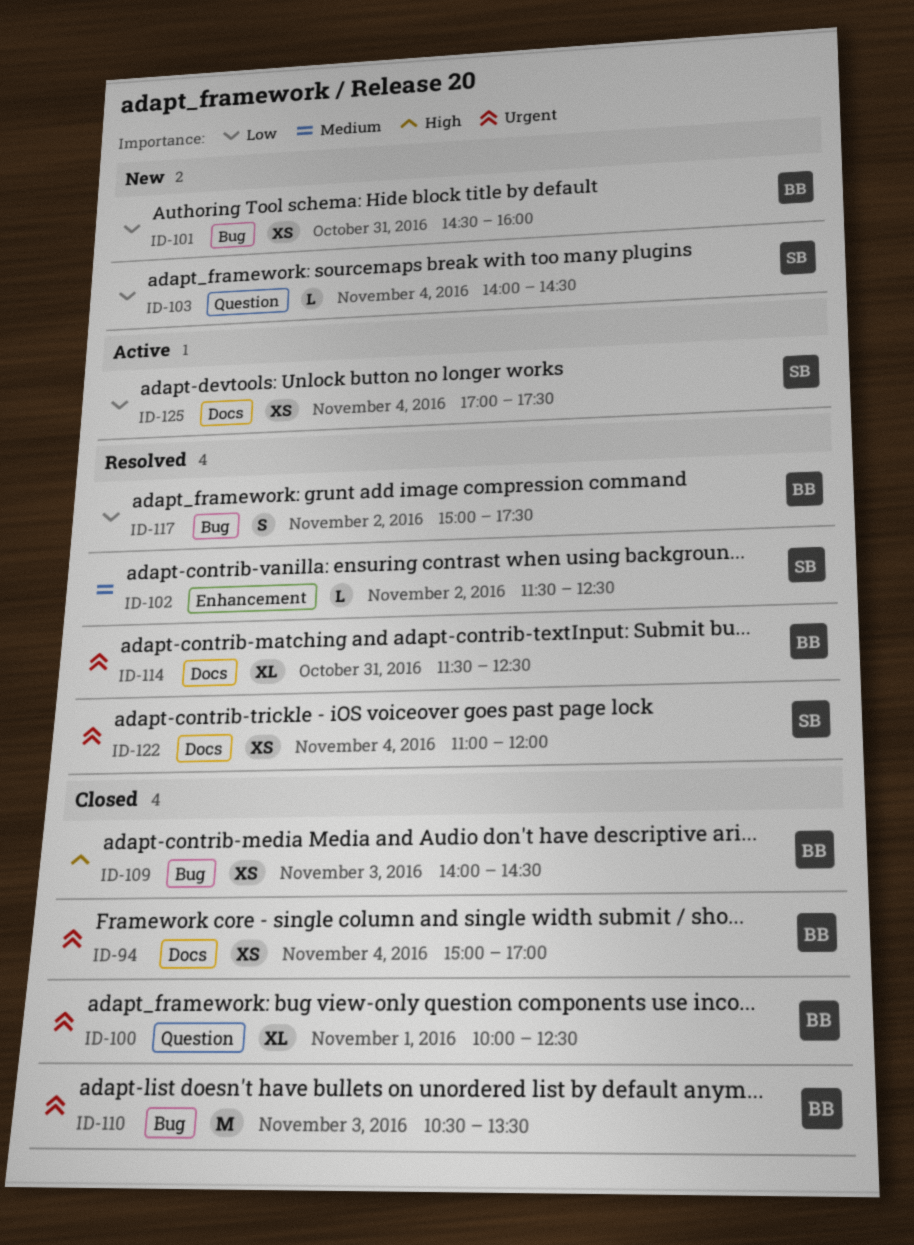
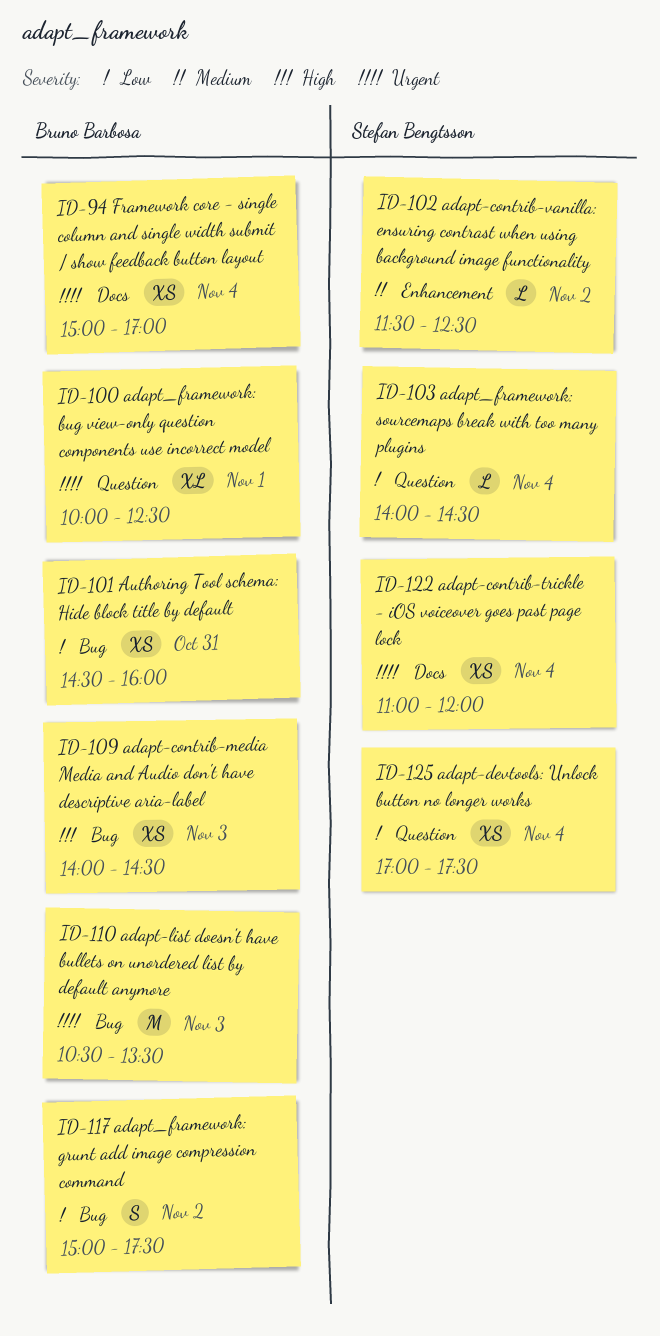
ID-114: present -> none
ID-125, label: Docs -> Question

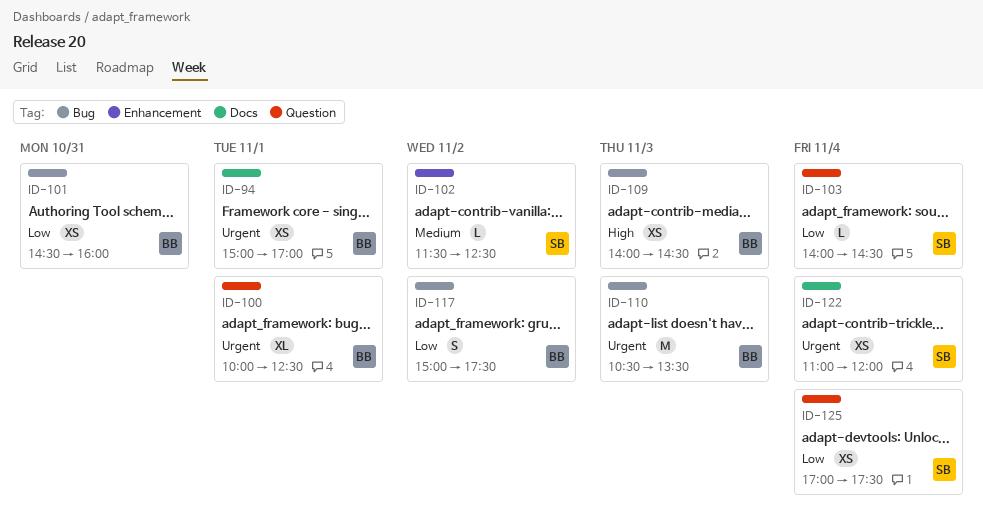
ID-94, day: Nov 4 -> Nov 1

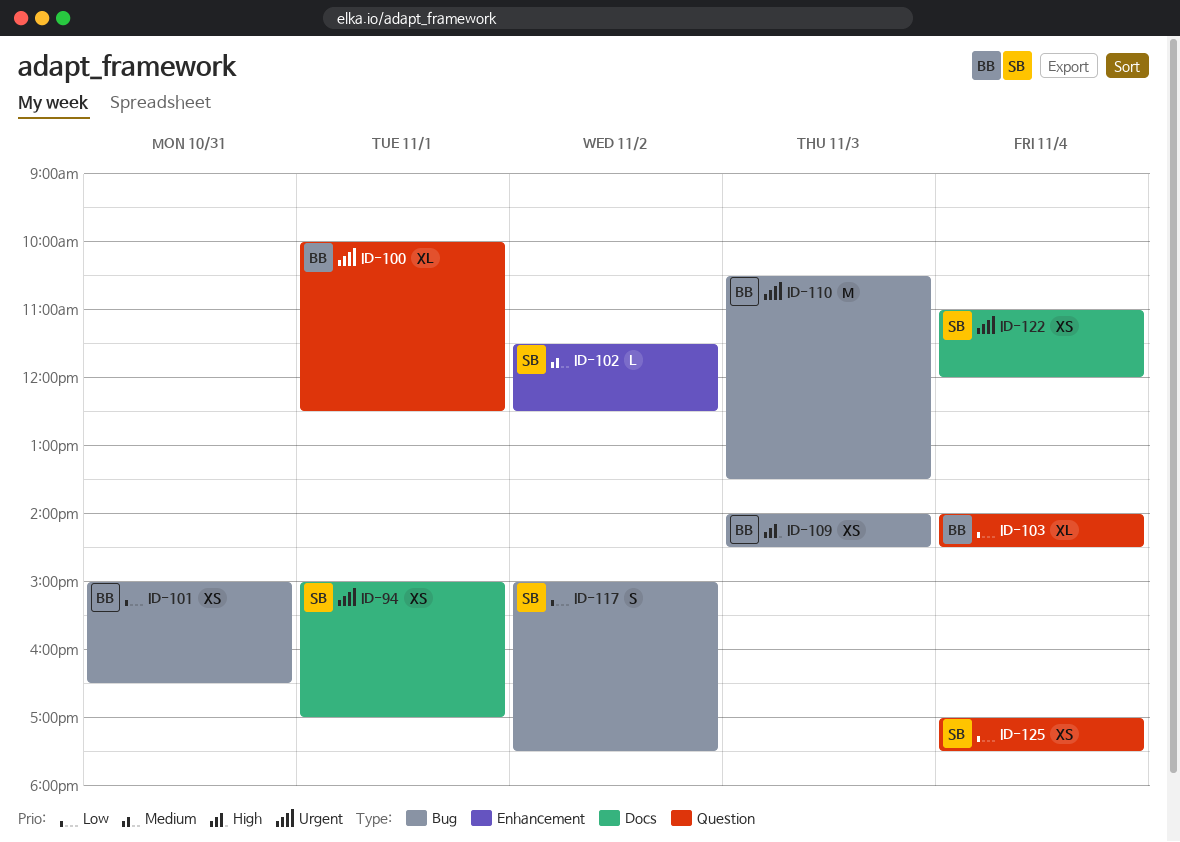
ID-94, owner: BB -> SB
ID-101, begins: 14:30 -> 15:00
ID-101, ends: 16:00 -> 16:30
ID-103, owner: SB -> BB
ID-103, estimate: L -> XL
ID-117, owner: BB -> SB

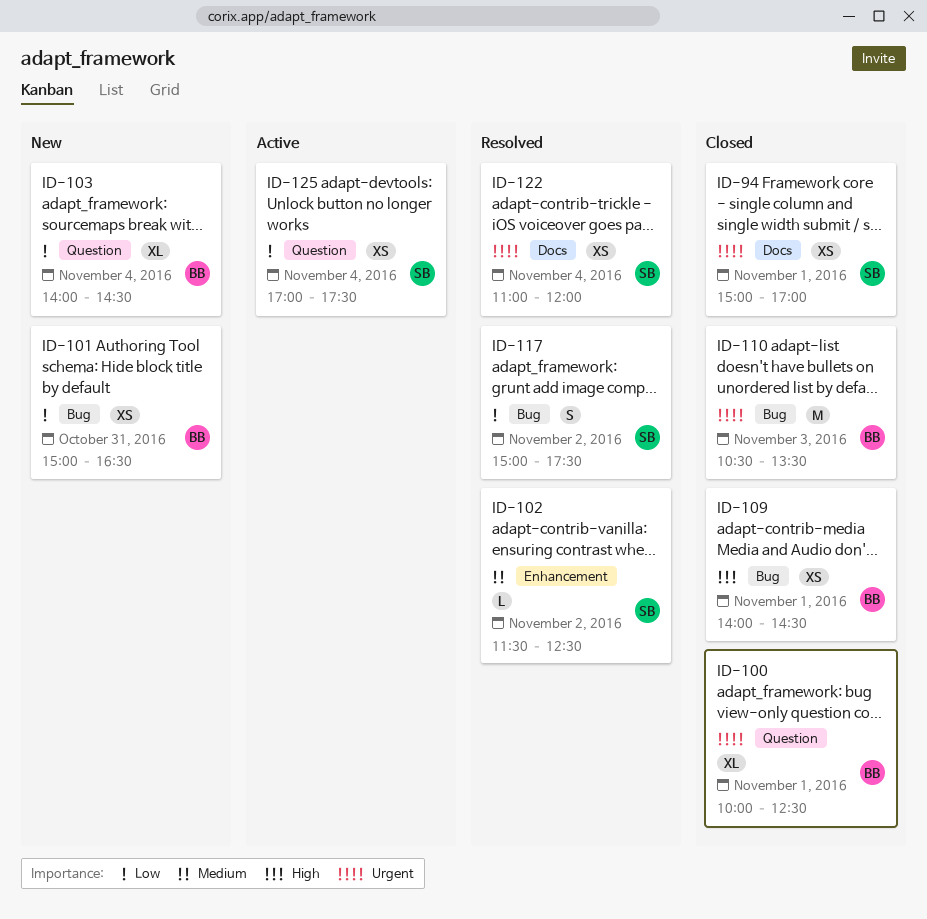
ID-109, day: Nov 3 -> Nov 1

